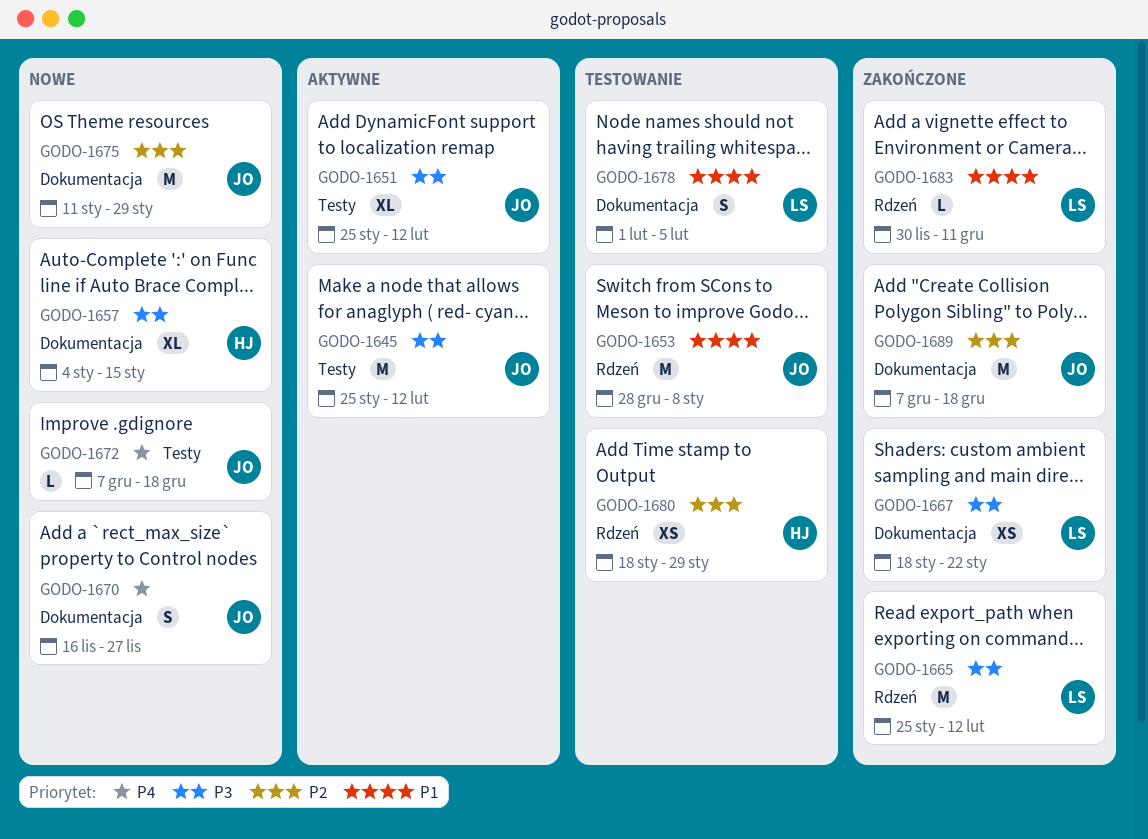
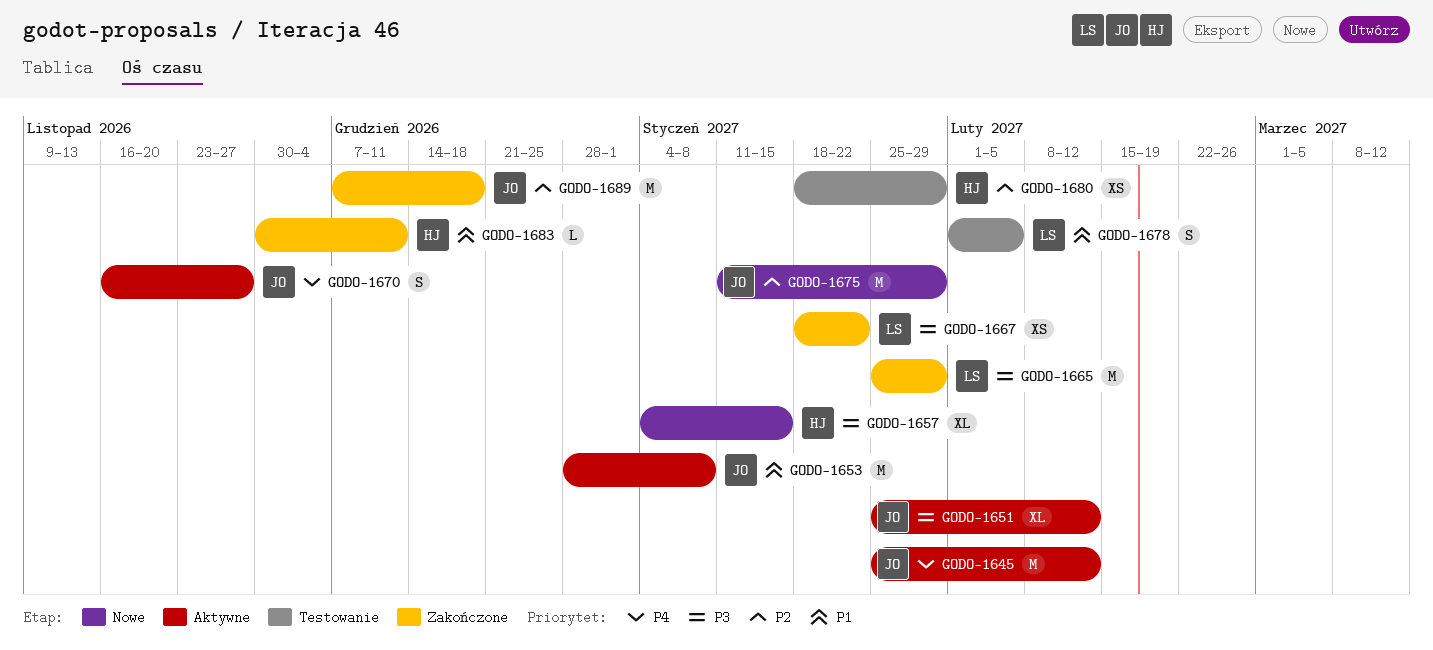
GODO-1645, priority: P3 -> P4
GODO-1653, status: Testowanie -> Aktywne
GODO-1665, due: Feb 12 -> Jan 29
GODO-1670, status: Nowe -> Aktywne
GODO-1672: present -> none
GODO-1683, owner: LS -> HJ

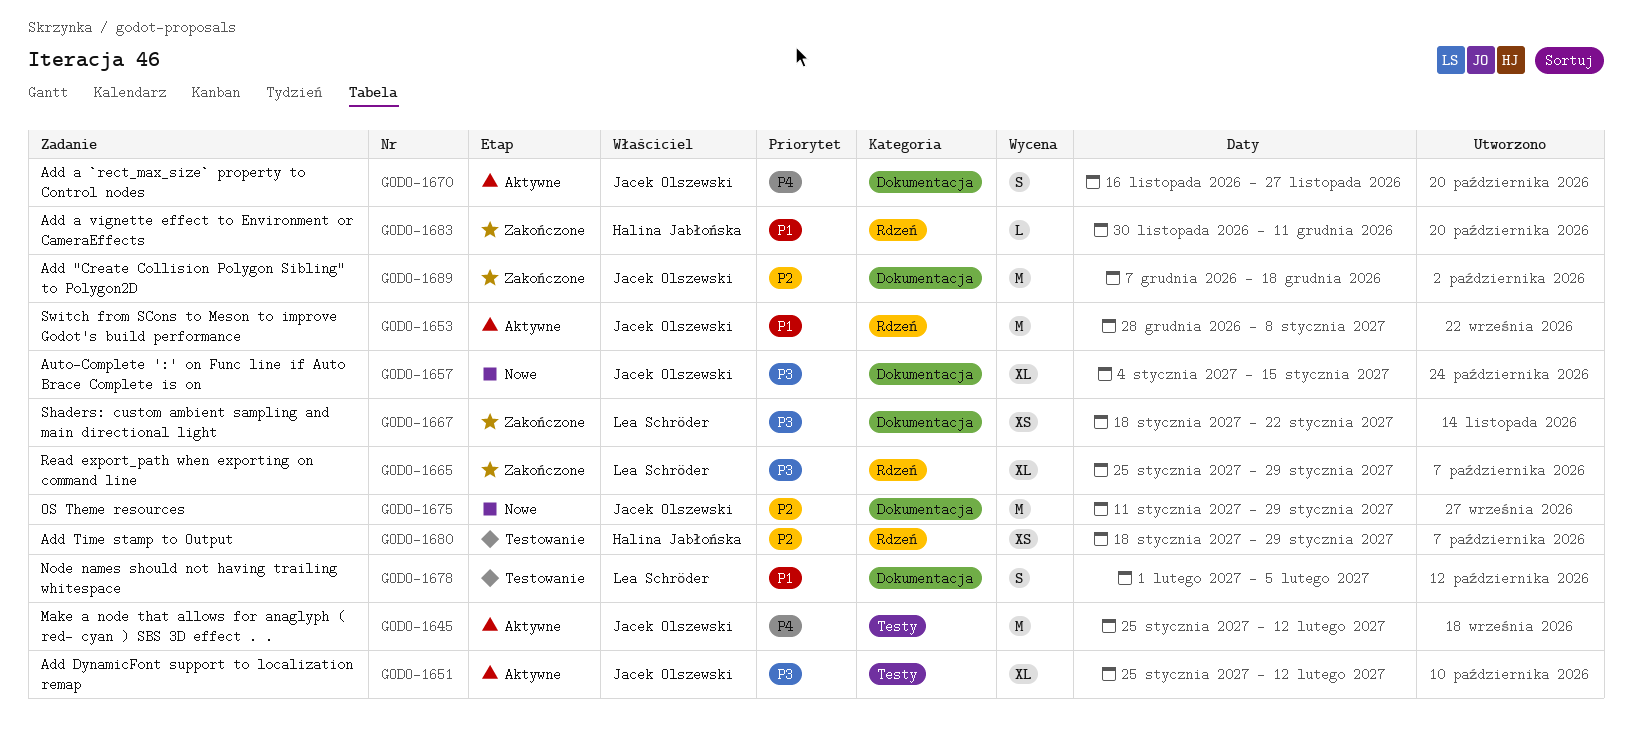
GODO-1657, owner: Halina Jabłońska -> Jacek Olszewski
GODO-1665, estimate: M -> XL

